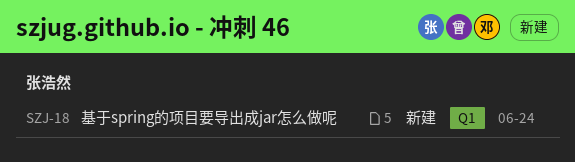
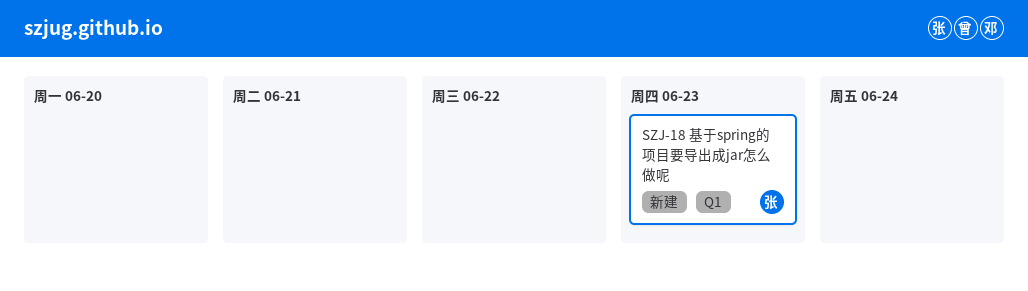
SZJ-18, due: Jun 24 -> Jun 23

